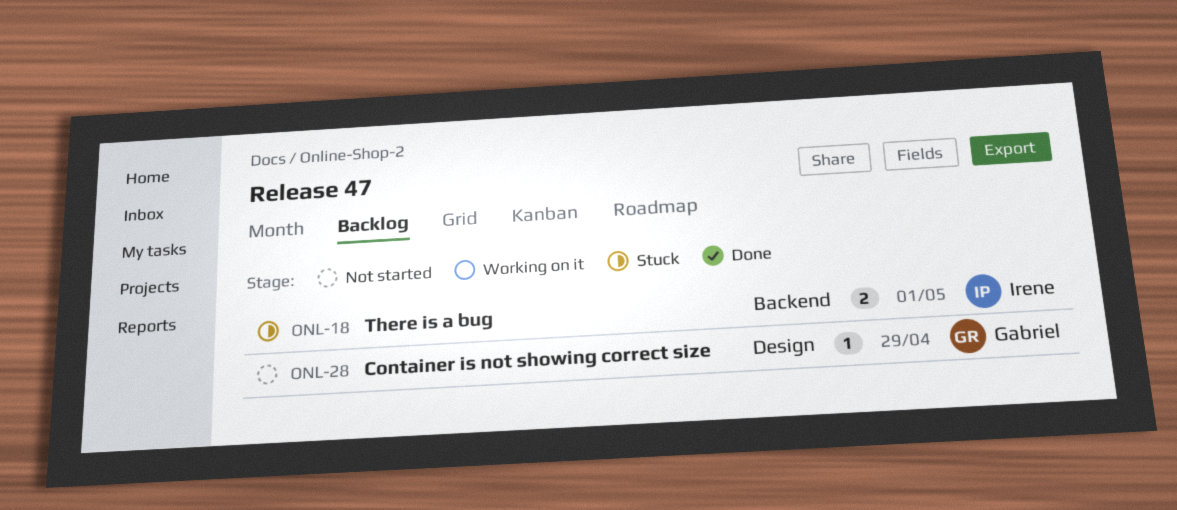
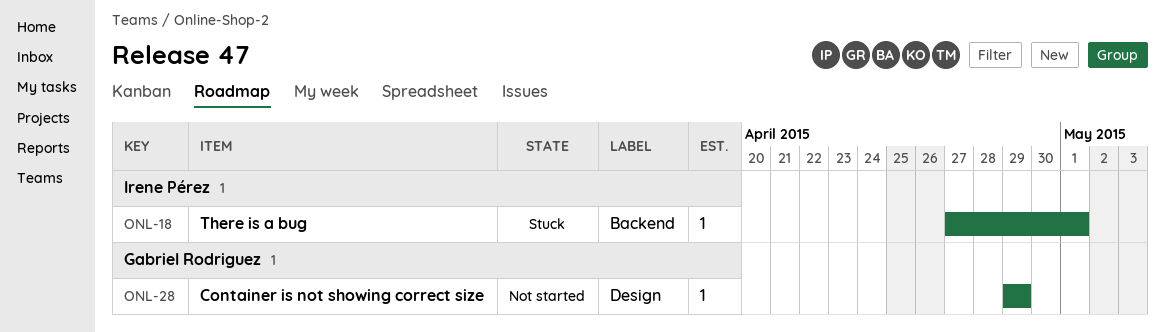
ONL-18, estimate: 2 -> 1

